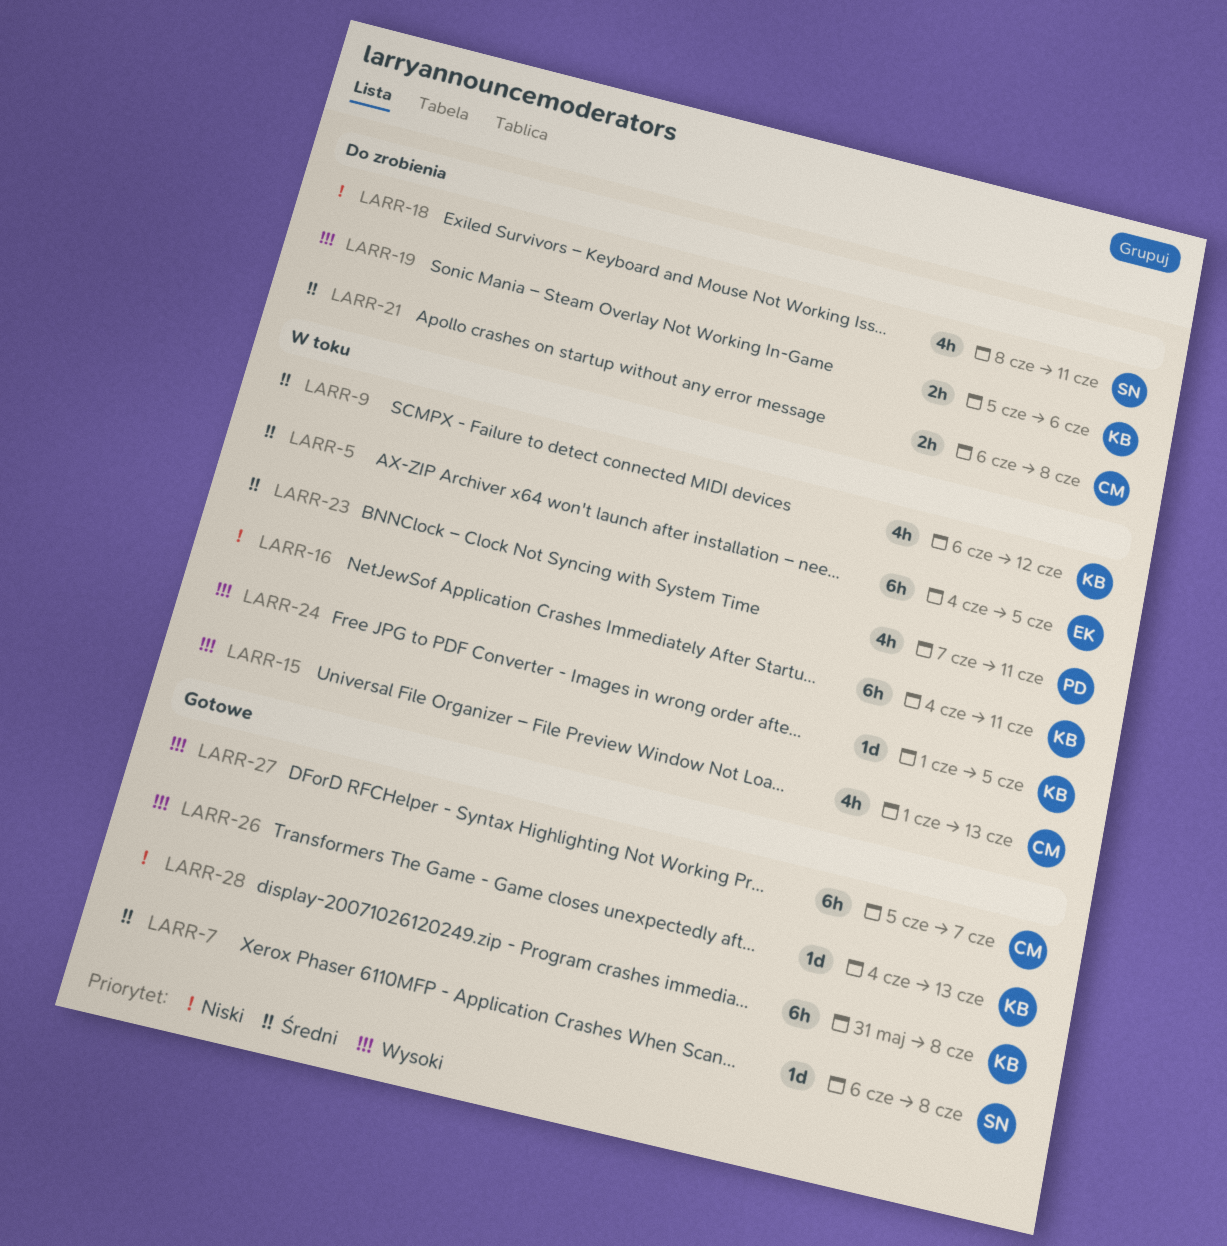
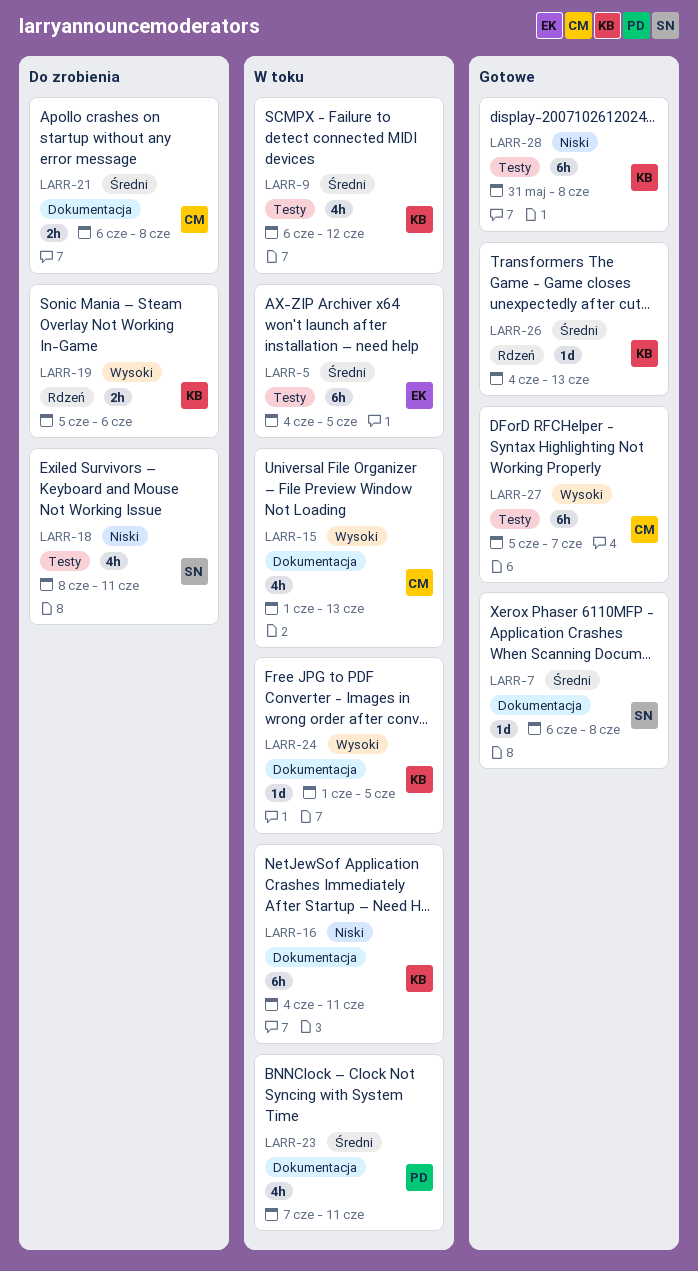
LARR-26, priority: Wysoki -> Średni

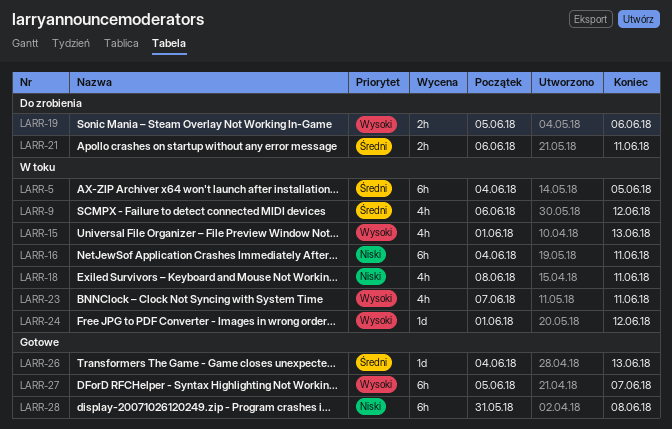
LARR-7: present -> none
LARR-18, status: Do zrobienia -> W toku
LARR-21, due: Jun 8 -> Jun 11
LARR-23, priority: Średni -> Wysoki
LARR-24, due: Jun 5 -> Jun 12

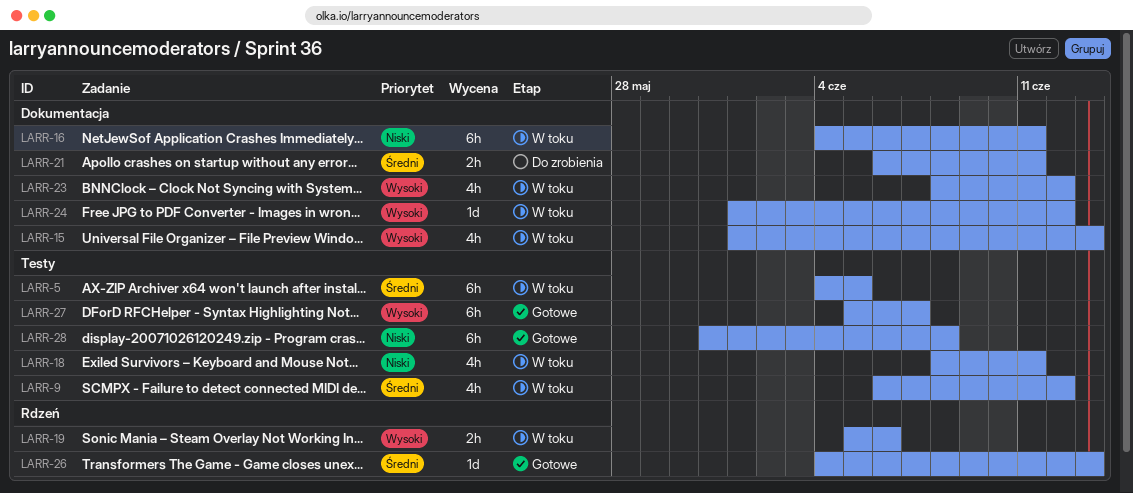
LARR-19, status: Do zrobienia -> W toku
LARR-23, start: Jun 7 -> Jun 8
LARR-23, due: Jun 11 -> Jun 12

